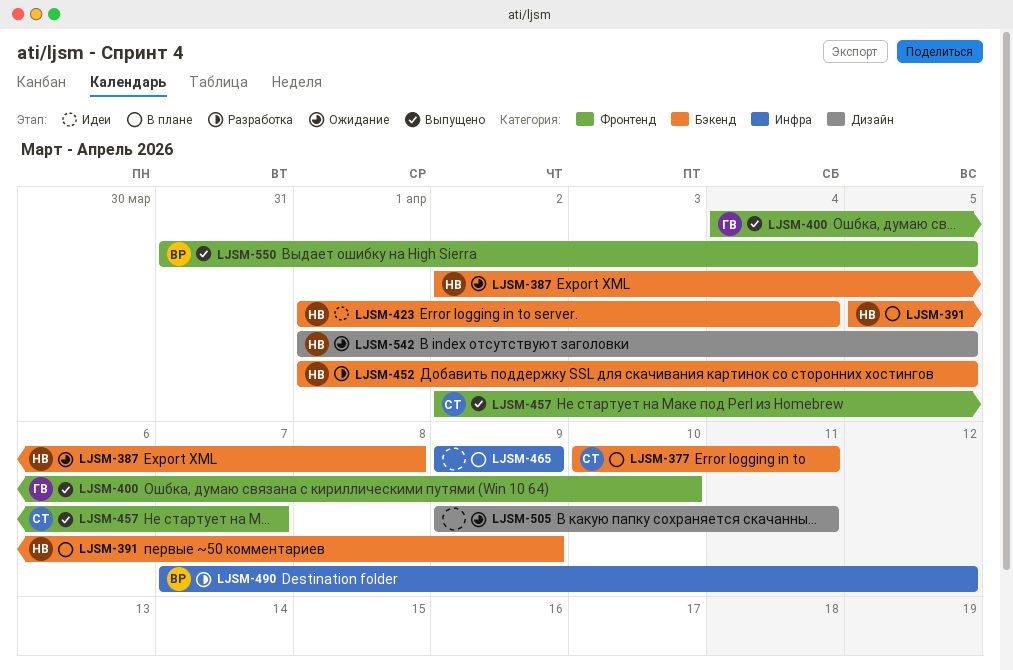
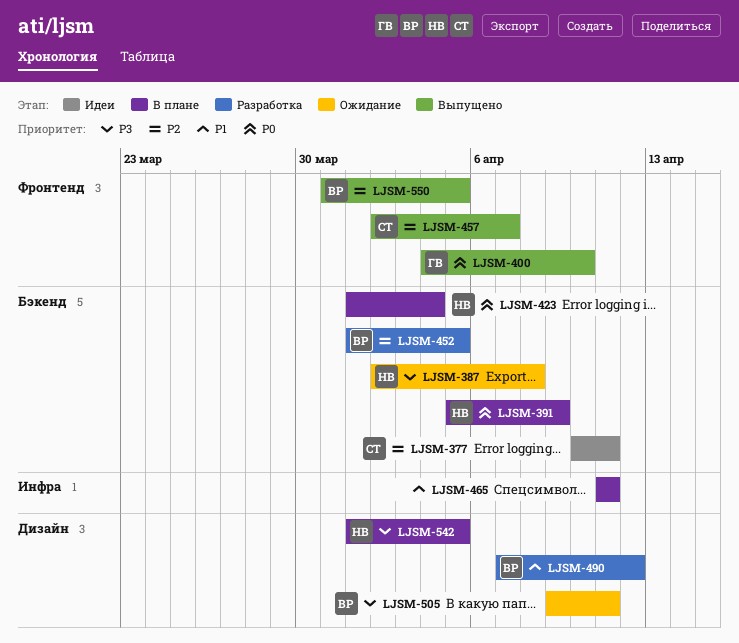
LJSM-377, status: В плане -> Идеи
LJSM-423, status: Идеи -> В плане
LJSM-452, owner: НВ -> ВР
LJSM-465, start: Apr 9 -> Apr 11
LJSM-465, due: Apr 9 -> Apr 11
LJSM-490, label: Инфра -> Дизайн
LJSM-505, owner: none -> ВР
LJSM-542, status: Ожидание -> В плане

